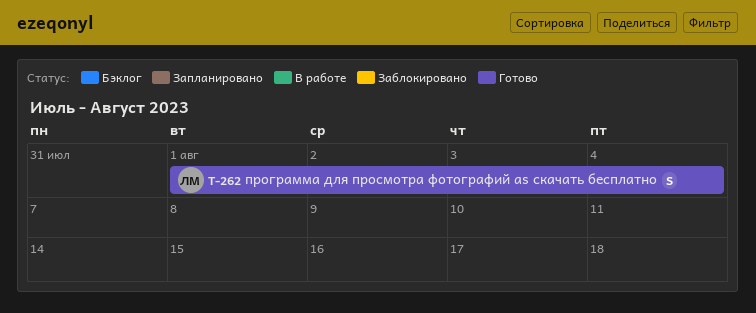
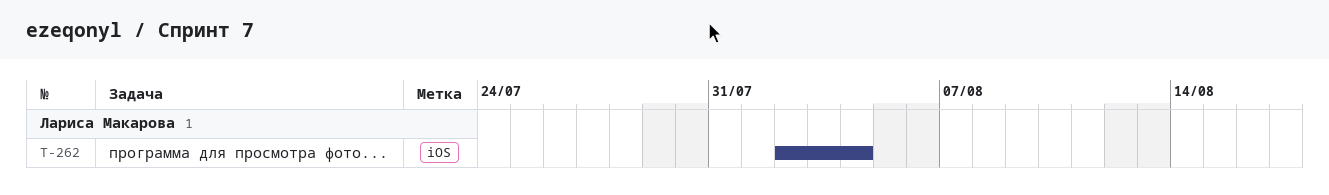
T-262, start: Aug 1 -> Aug 2

